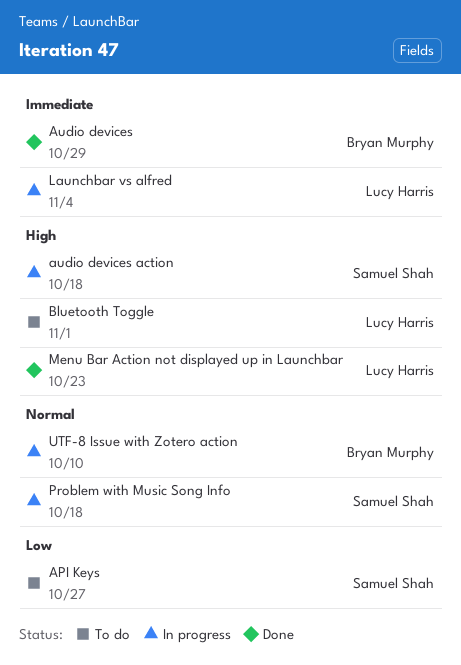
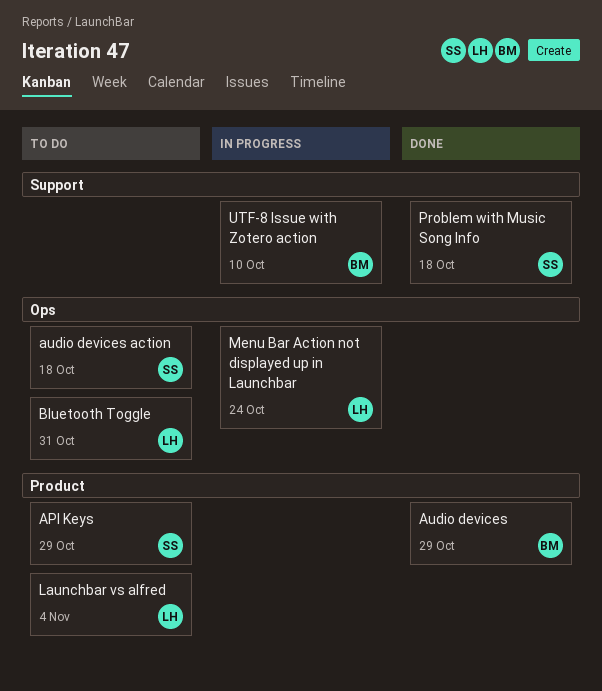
API Keys, due: Oct 27 -> Oct 29
audio devices action, status: In progress -> To do
Bluetooth Toggle, due: Nov 1 -> Oct 31
Launchbar vs alfred, status: In progress -> To do
Menu Bar Action not displayed up in Launchbar, status: Done -> In progress
Menu Bar Action not displayed up in Launchbar, due: Oct 23 -> Oct 24
Problem with Music Song Info, status: In progress -> Done

